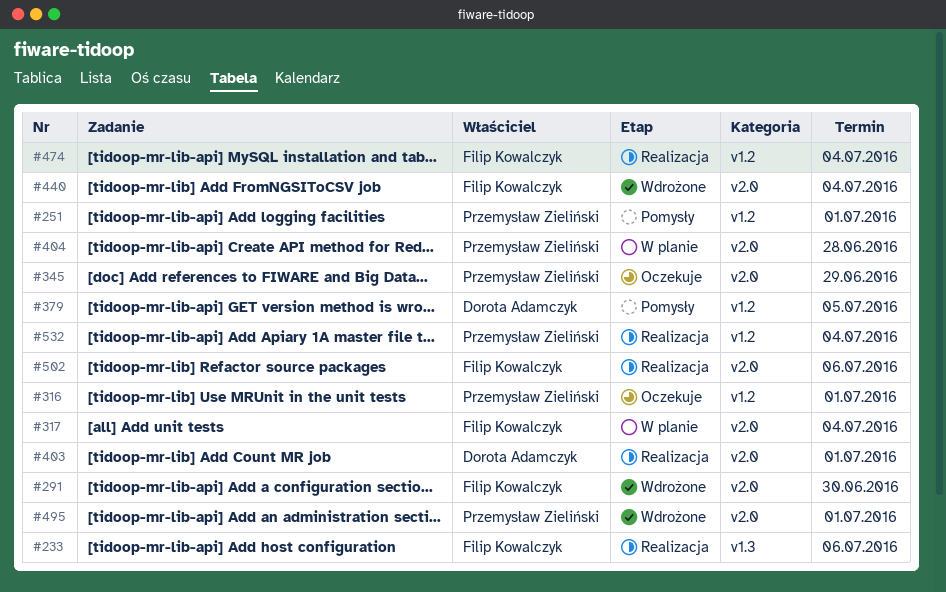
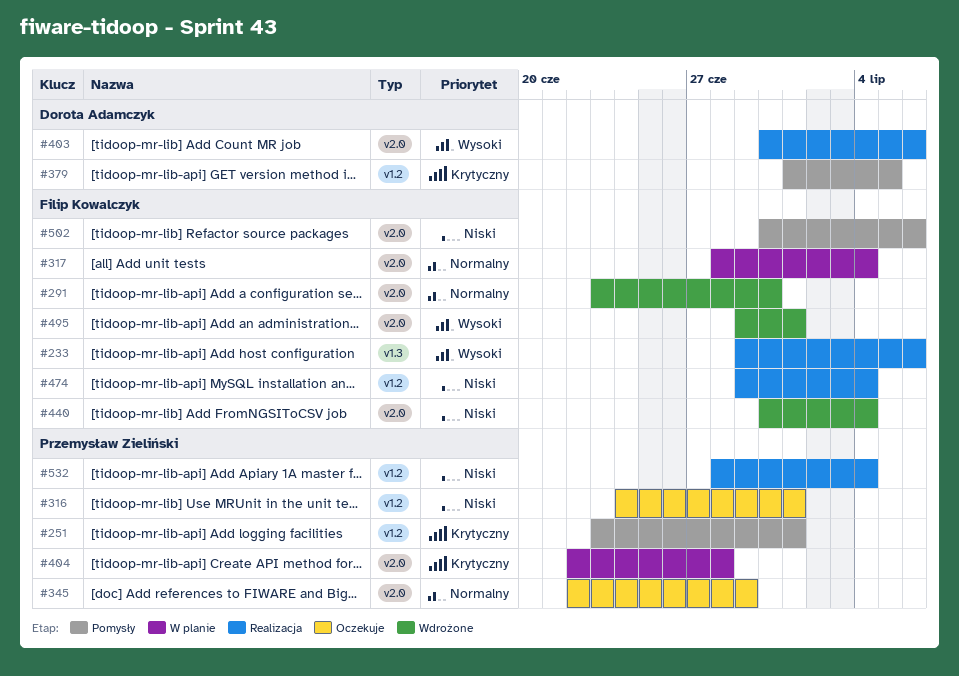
#403, due: Jul 1 -> Jul 6
#495, owner: Przemysław Zieliński -> Filip Kowalczyk
#502, status: Realizacja -> Pomysły

